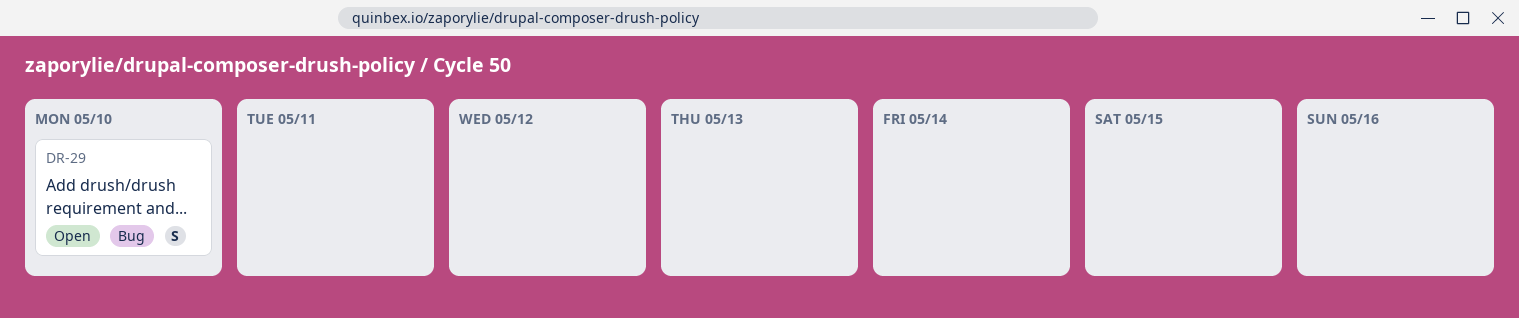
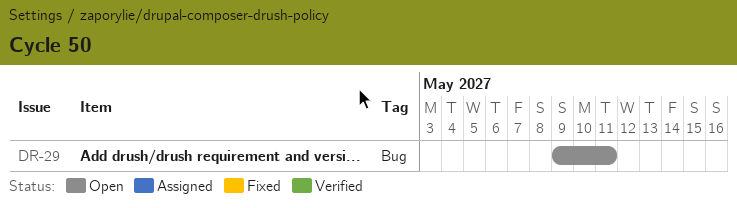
DR-29, due: May 10 -> May 11

